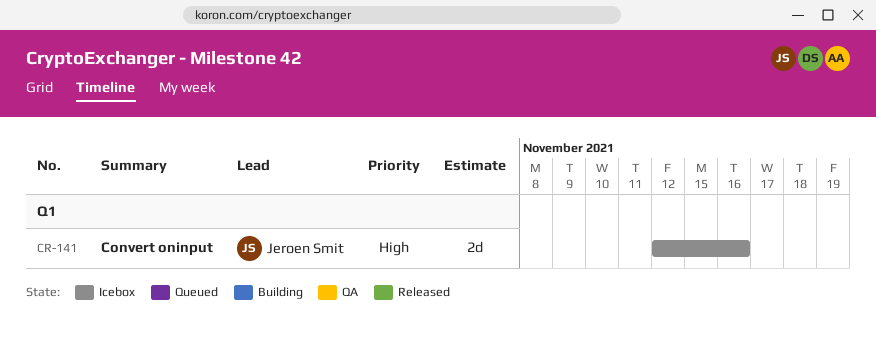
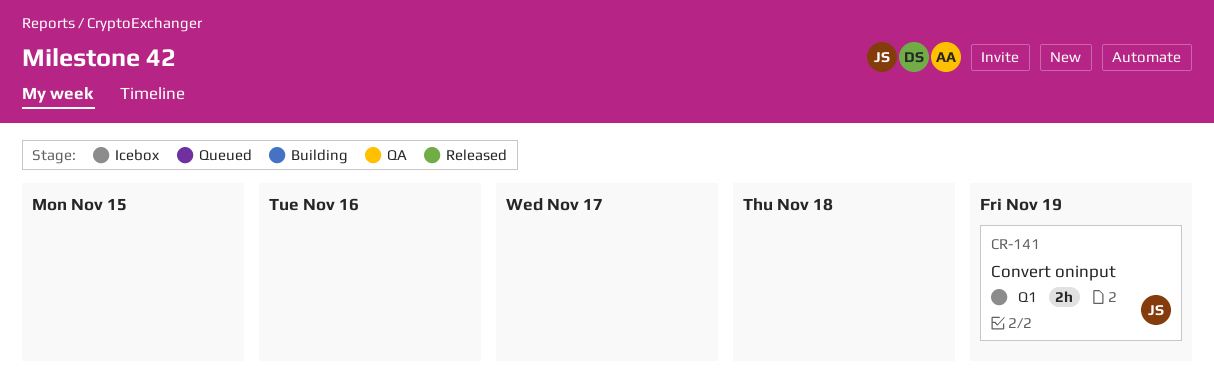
CR-141, estimate: 2d -> 2h
CR-141, due: Nov 16 -> Nov 19

